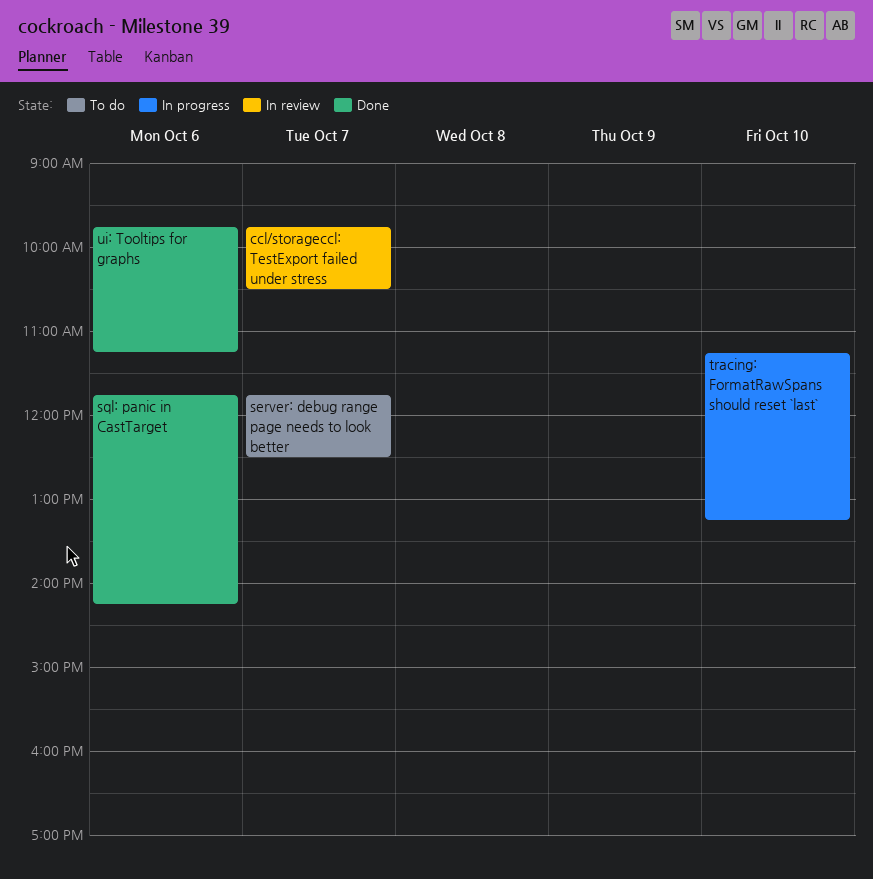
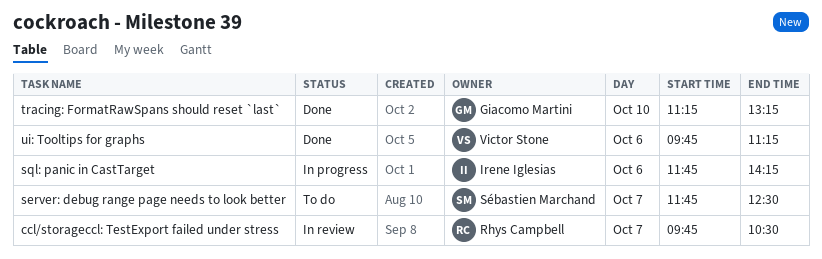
sql: panic in CastTarget, status: Done -> In progress
tracing: FormatRawSpans should reset `last`, status: In progress -> Done

